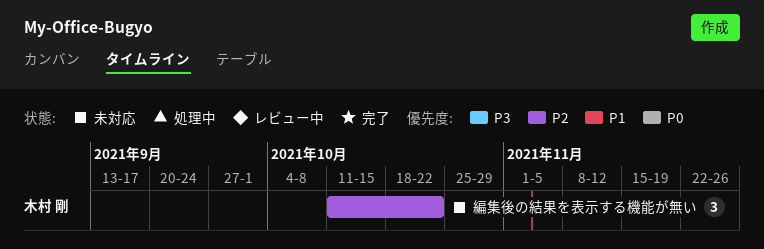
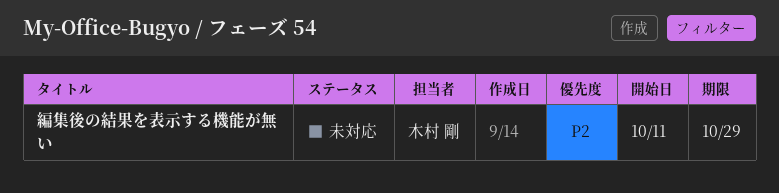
編集後の結果を表示する機能が無い, due: Oct 22 -> Oct 29

